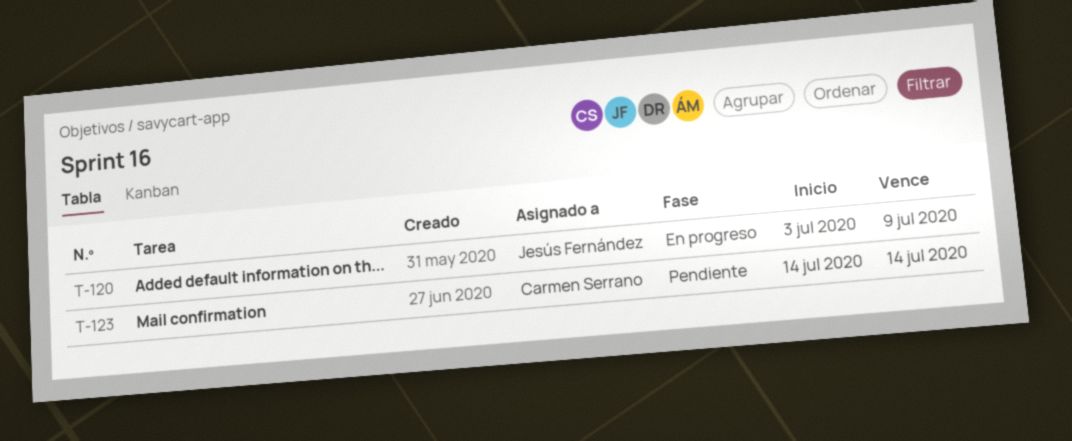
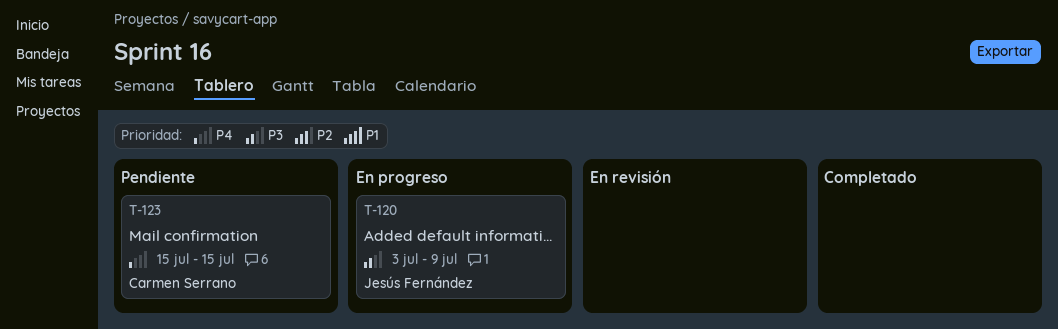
T-123, start: Jul 14 -> Jul 15
T-123, due: Jul 14 -> Jul 15

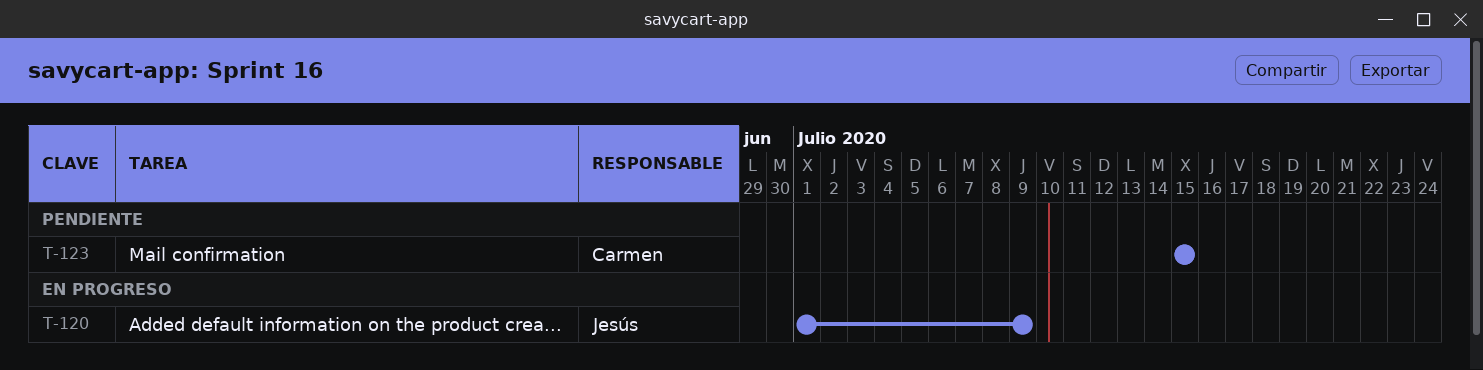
T-120, start: Jul 3 -> Jul 1

